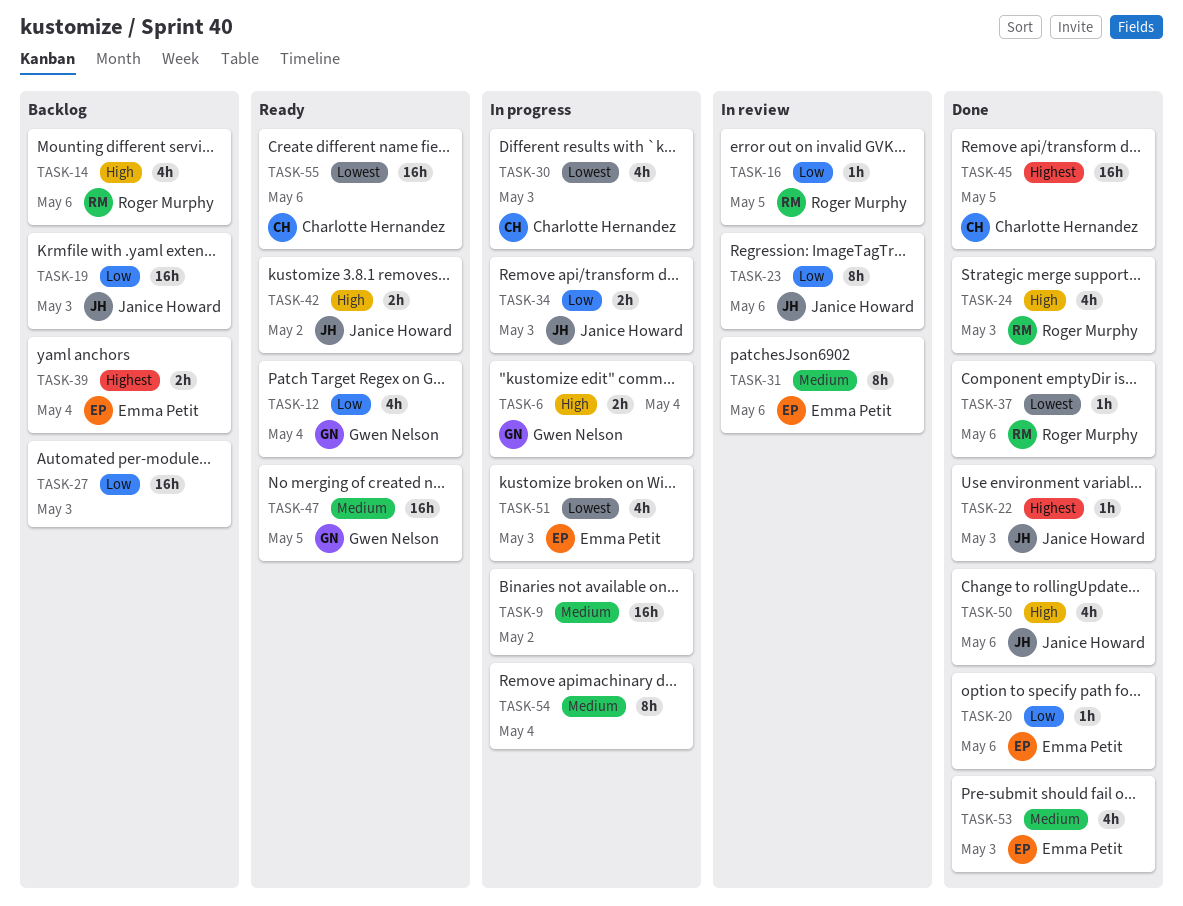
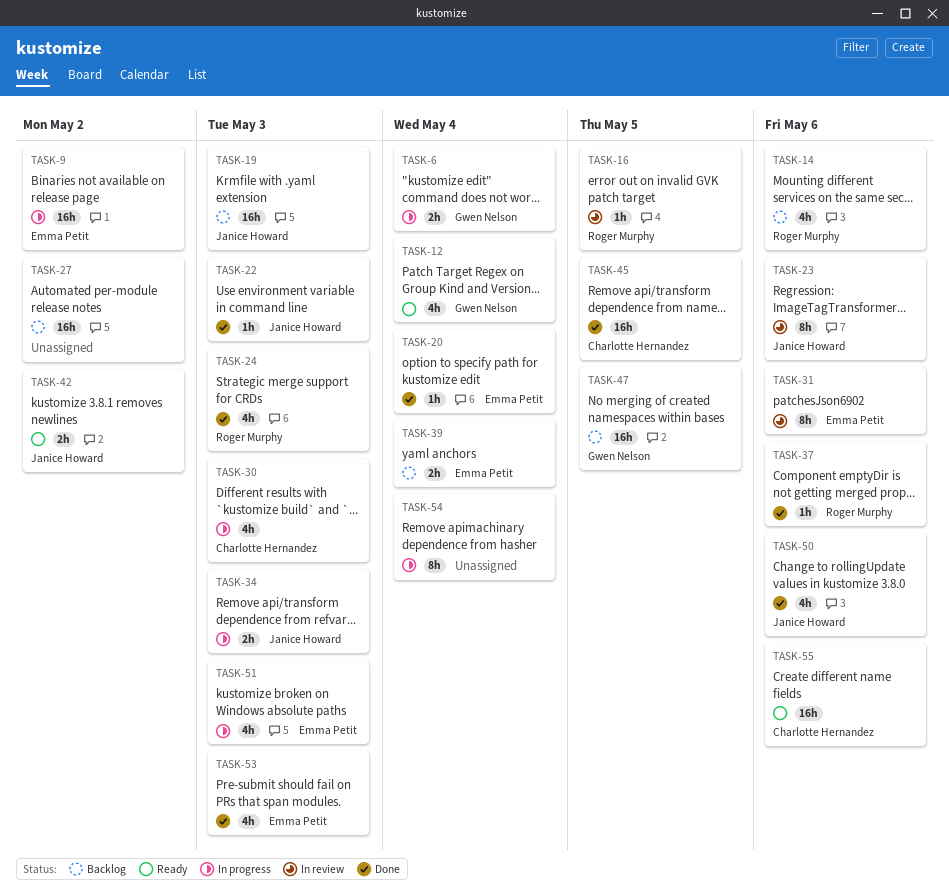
TASK-9, owner: none -> Emma Petit
TASK-20, due: May 6 -> May 4
TASK-27, due: May 3 -> May 2
TASK-47, status: Ready -> Backlog

